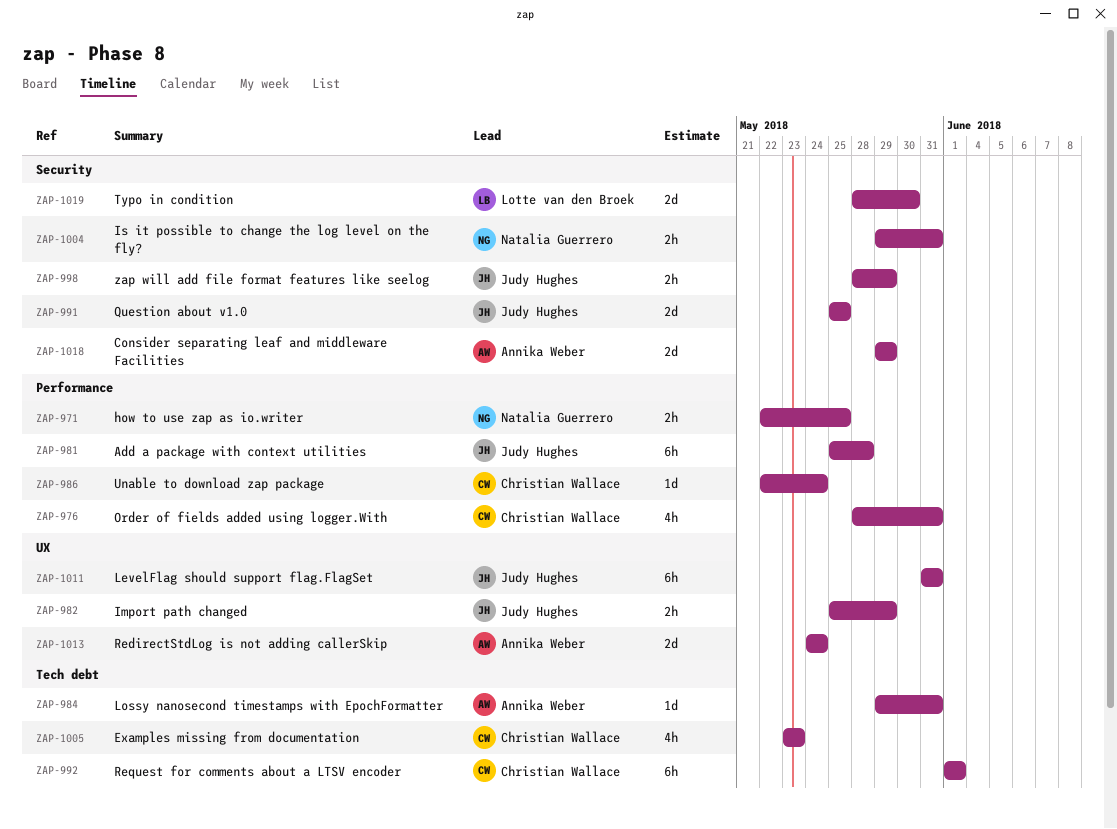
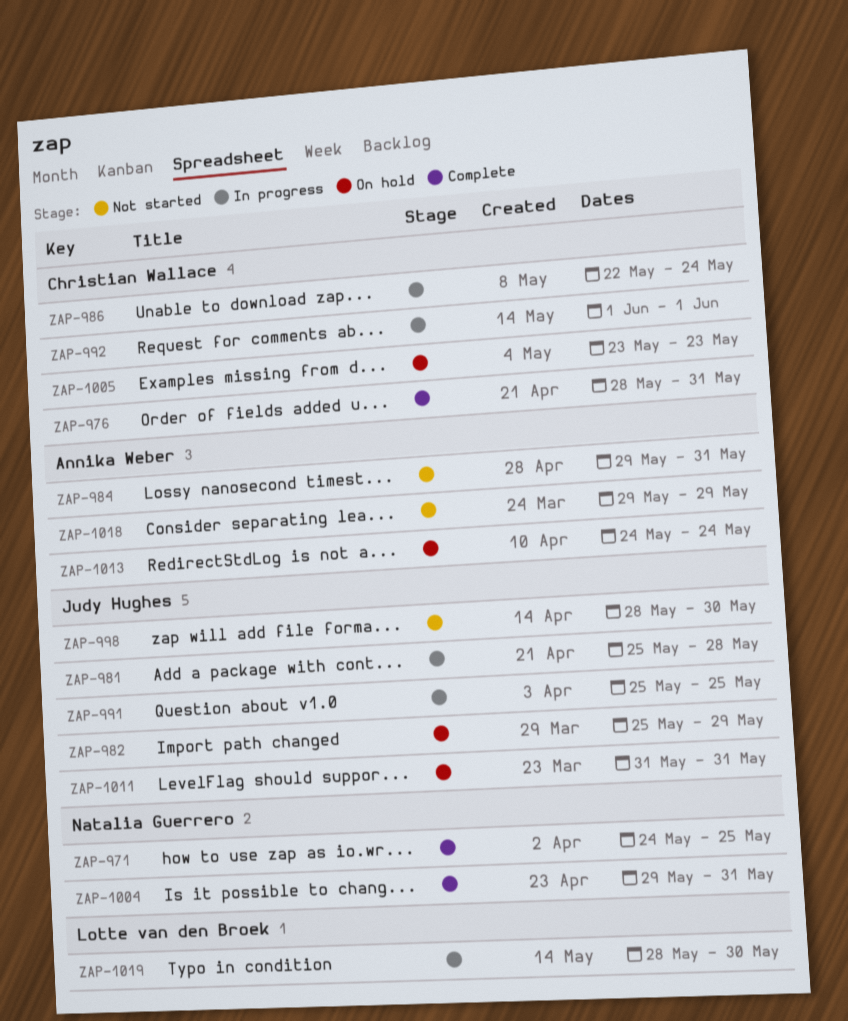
ZAP-971, start: May 22 -> May 24
ZAP-998, due: May 29 -> May 30

